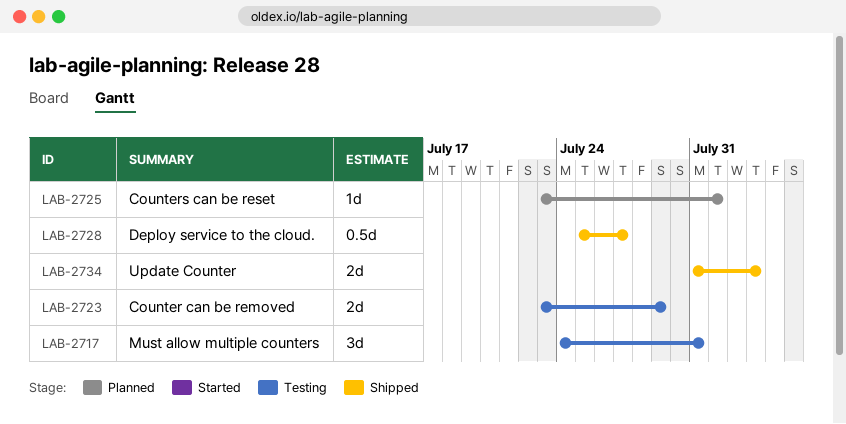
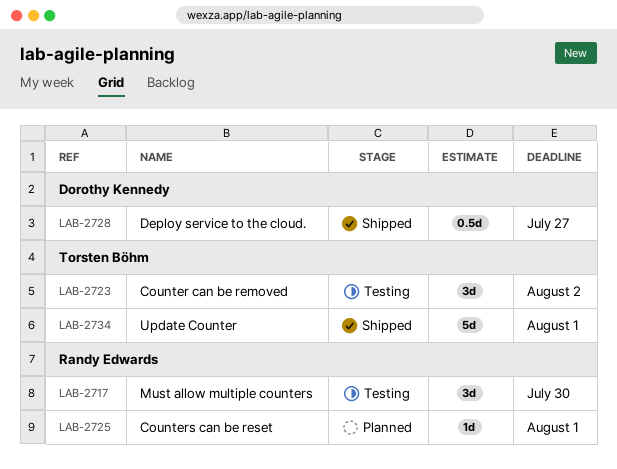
LAB-2717, due: Jul 31 -> Jul 30
LAB-2723, estimate: 2d -> 3d
LAB-2723, due: Jul 29 -> Aug 2
LAB-2734, estimate: 2d -> 5d
LAB-2734, due: Aug 3 -> Aug 1

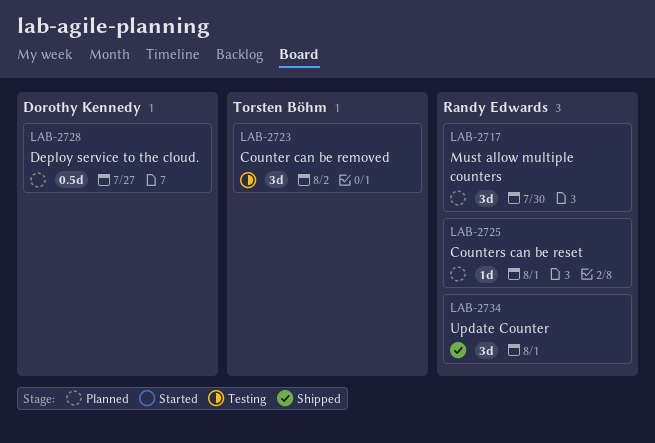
LAB-2717, status: Testing -> Planned
LAB-2728, status: Shipped -> Planned
LAB-2734, owner: Torsten Böhm -> Randy Edwards
LAB-2734, estimate: 5d -> 3d

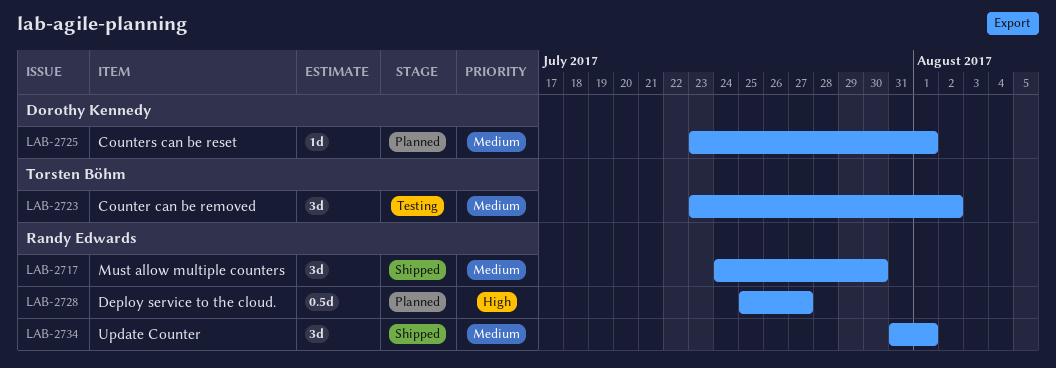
LAB-2717, status: Planned -> Shipped
LAB-2725, owner: Randy Edwards -> Dorothy Kennedy
LAB-2728, owner: Dorothy Kennedy -> Randy Edwards

